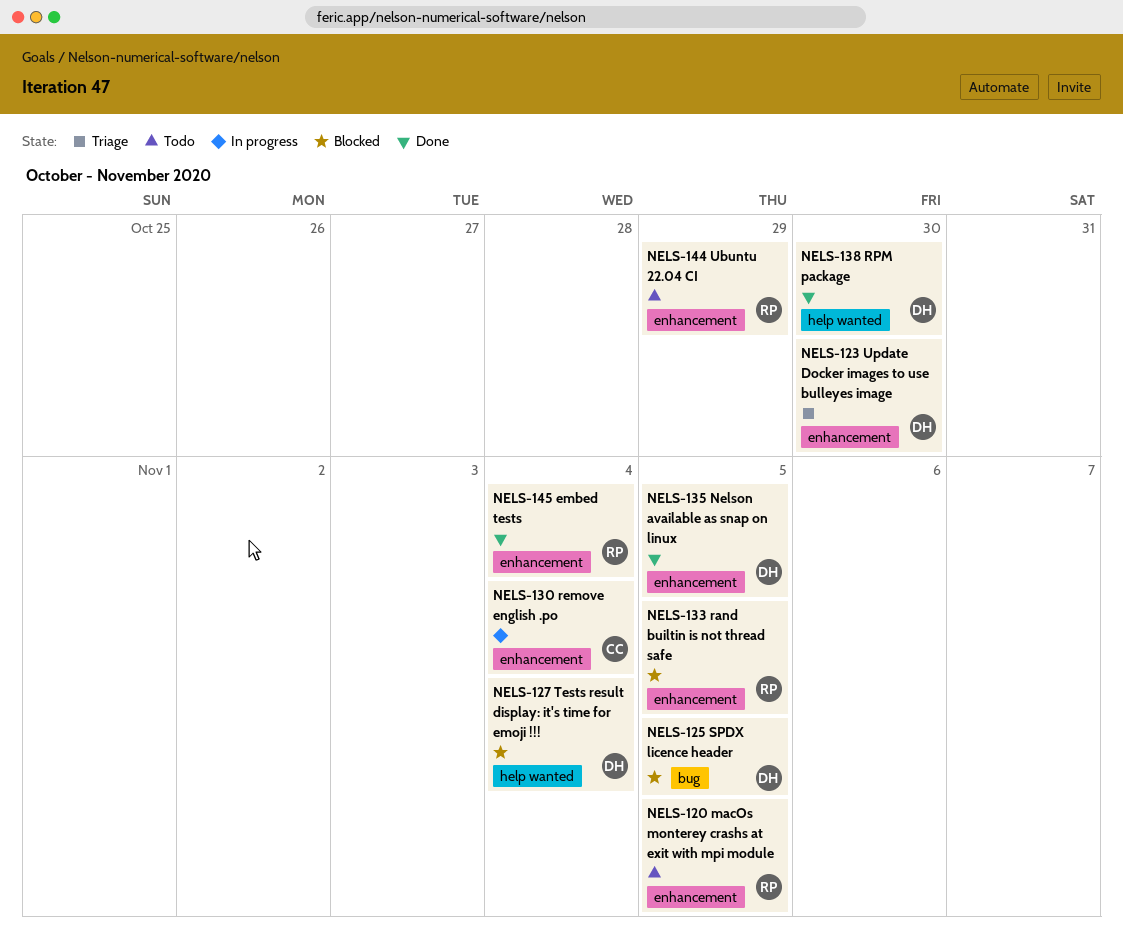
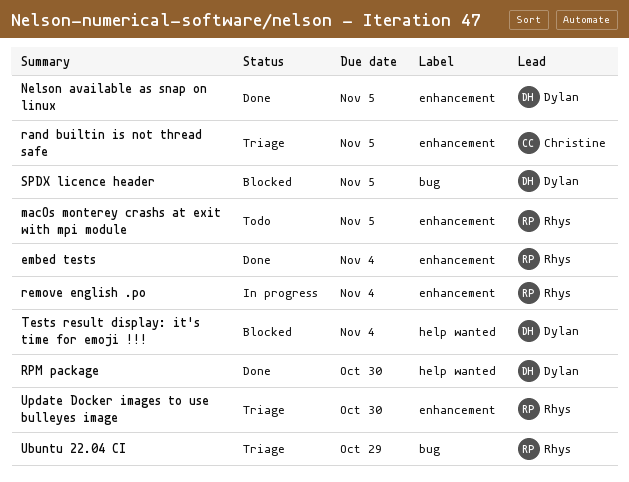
rand builtin is not thread safe, status: Blocked -> Triage
rand builtin is not thread safe, owner: Rhys -> Christine
remove english .po, owner: Christine -> Rhys
Ubuntu 22.04 CI, status: Todo -> Triage
Ubuntu 22.04 CI, label: enhancement -> bug
Update Docker images to use bulleyes image, owner: Dylan -> Rhys

